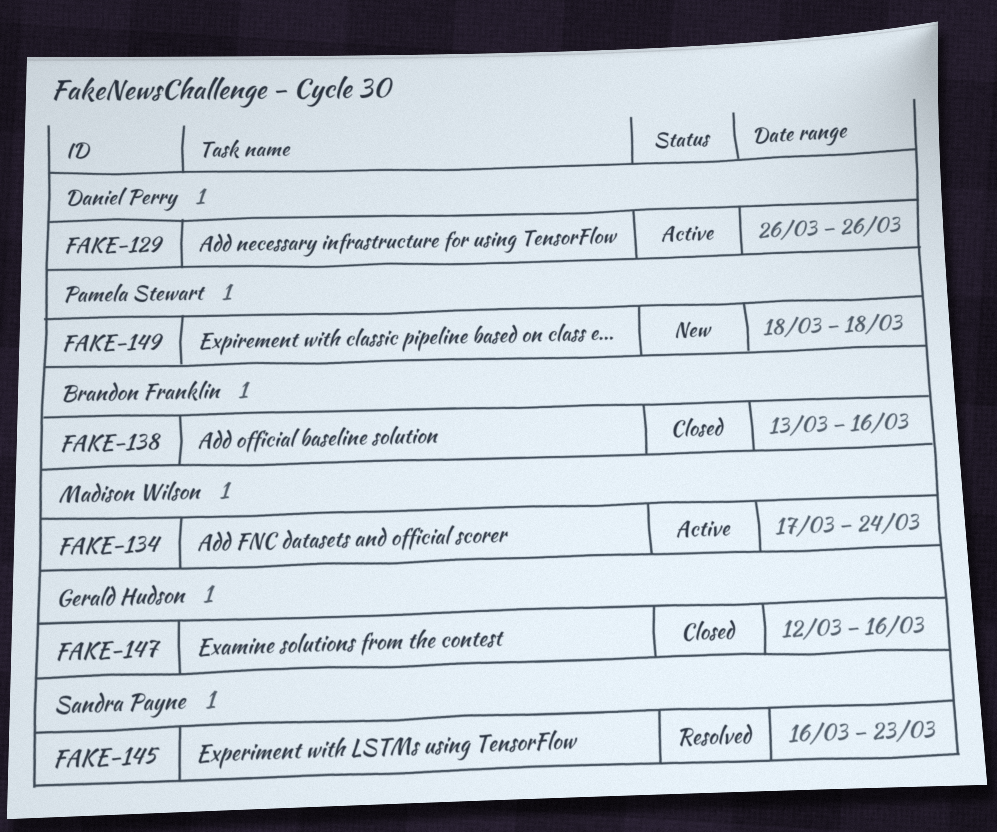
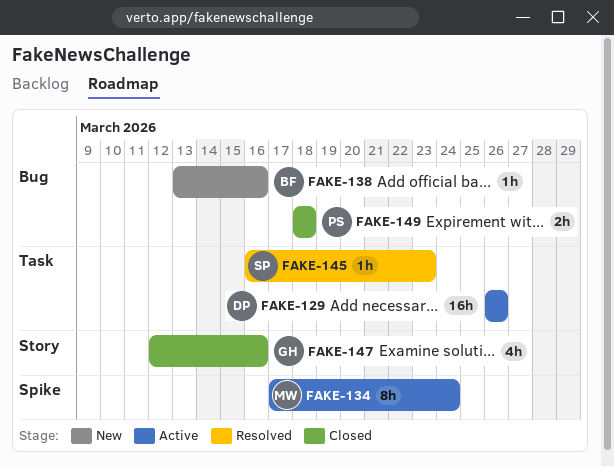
FAKE-138, status: Closed -> New
FAKE-149, status: New -> Closed

